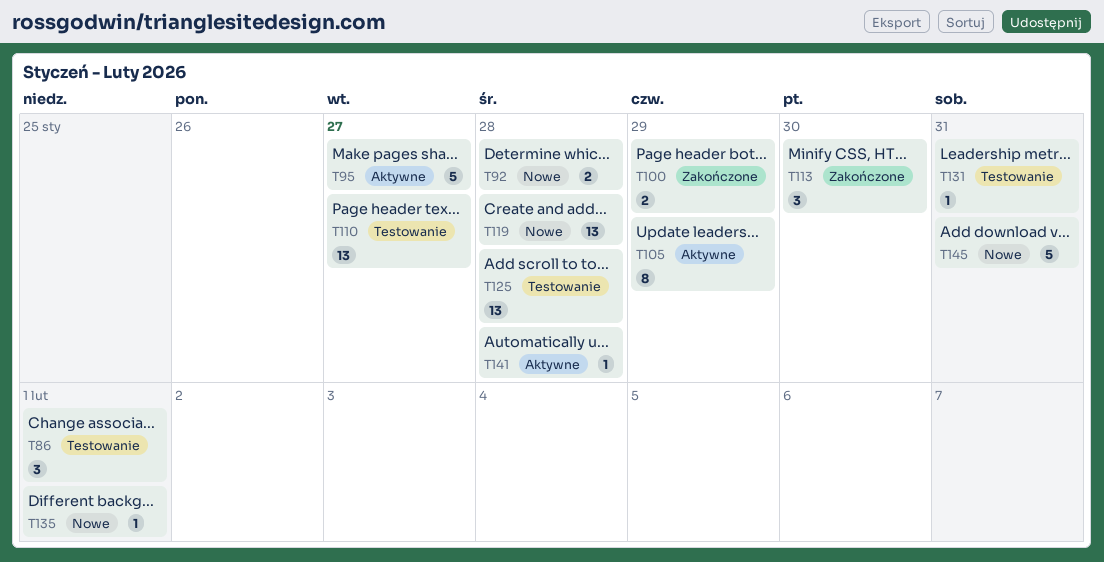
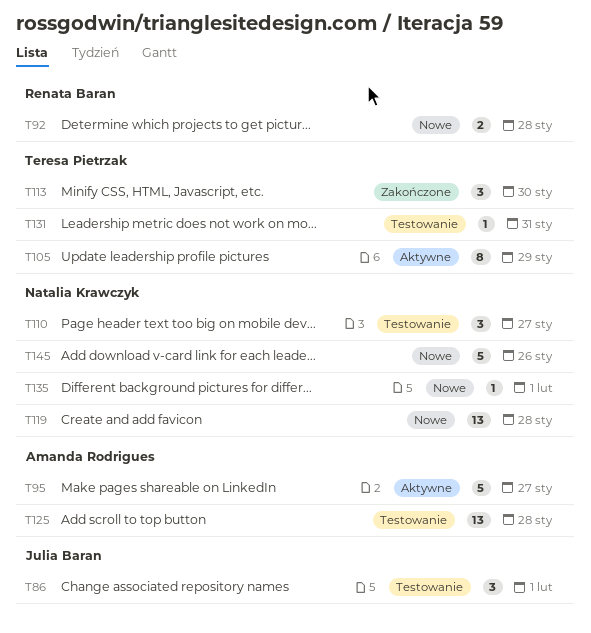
T100: present -> none
T110, estimate: 13 -> 3
T141: present -> none
T145, due: Jan 31 -> Jan 26

